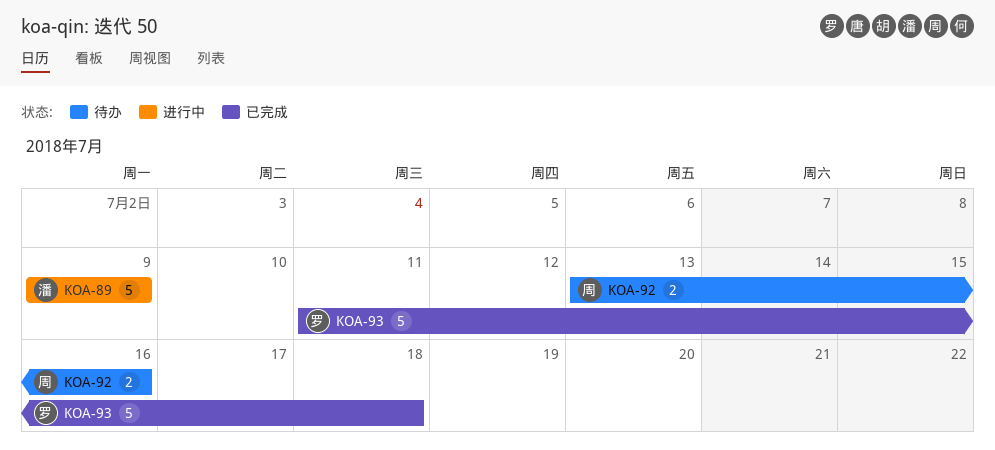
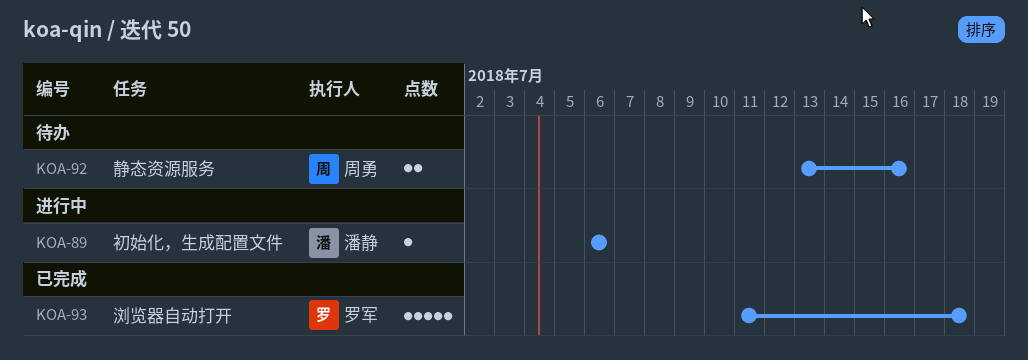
KOA-89, estimate: 5 -> 1
KOA-89, start: Jul 9 -> Jul 6
KOA-89, due: Jul 9 -> Jul 6

